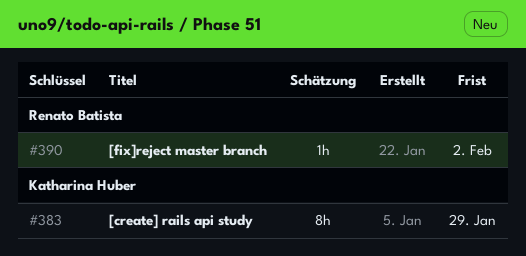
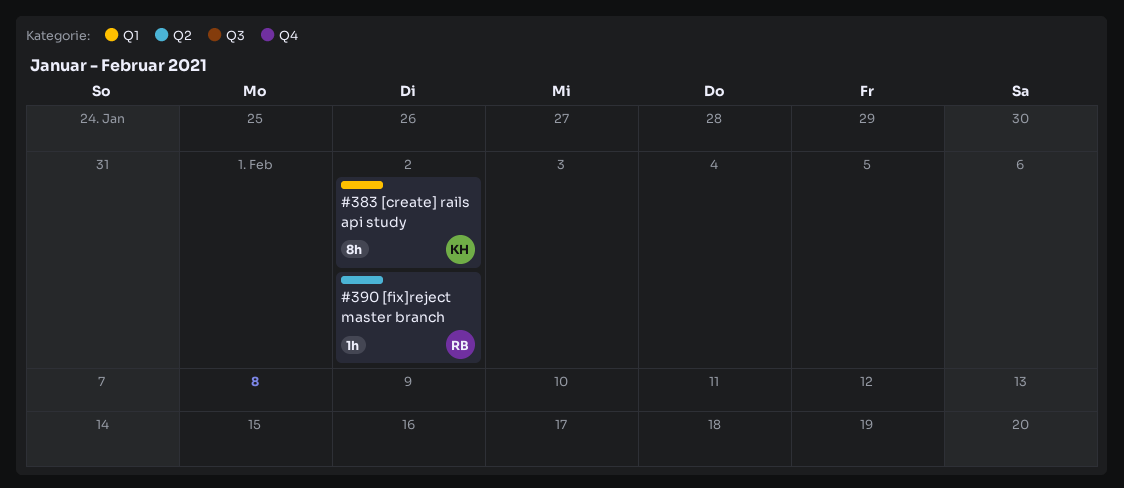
#383, due: Jan 29 -> Feb 2

